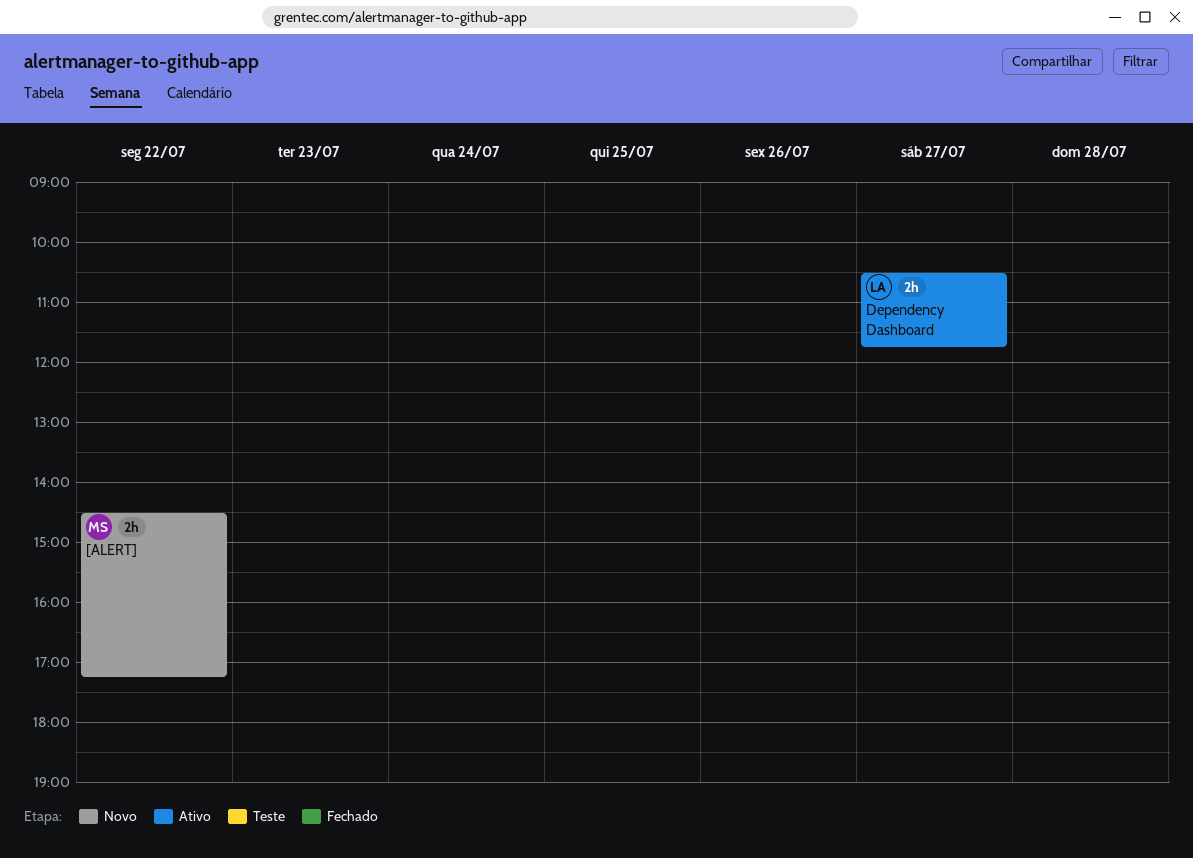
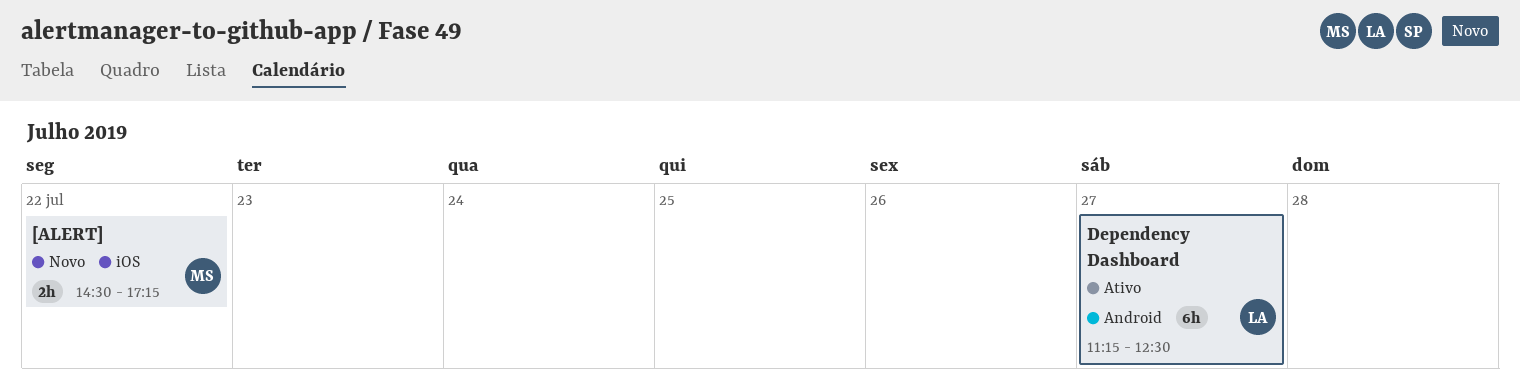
Dependency Dashboard, estimate: 2h -> 6h
Dependency Dashboard, begins: 10:30 -> 11:15
Dependency Dashboard, ends: 11:45 -> 12:30

